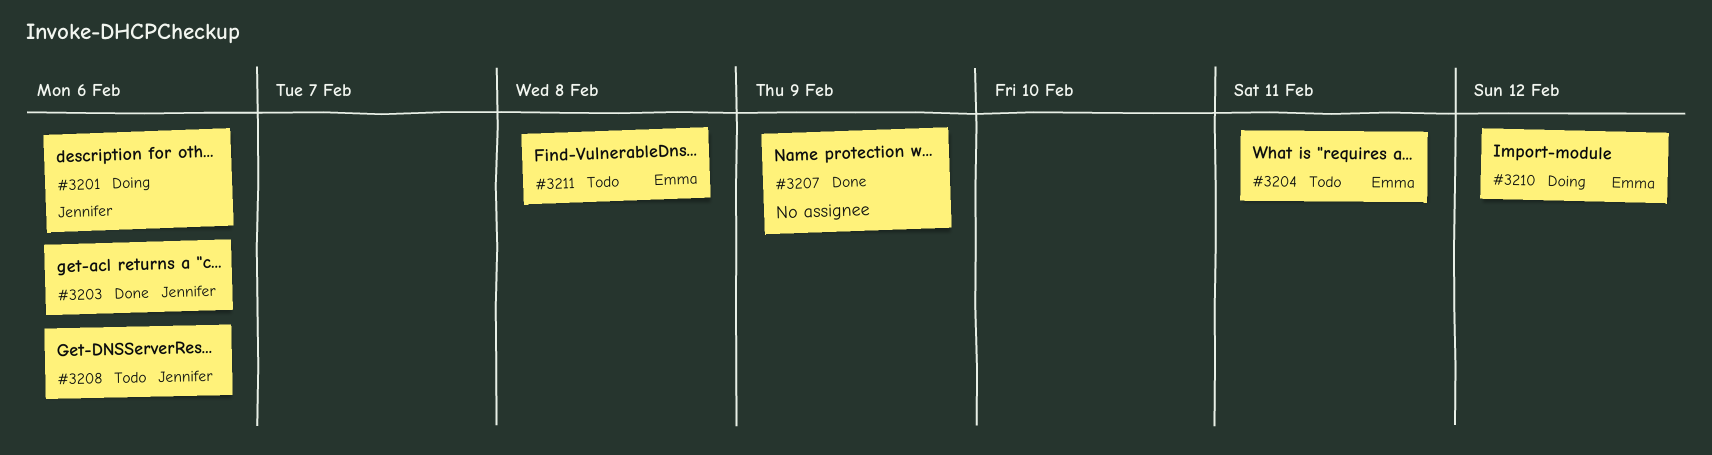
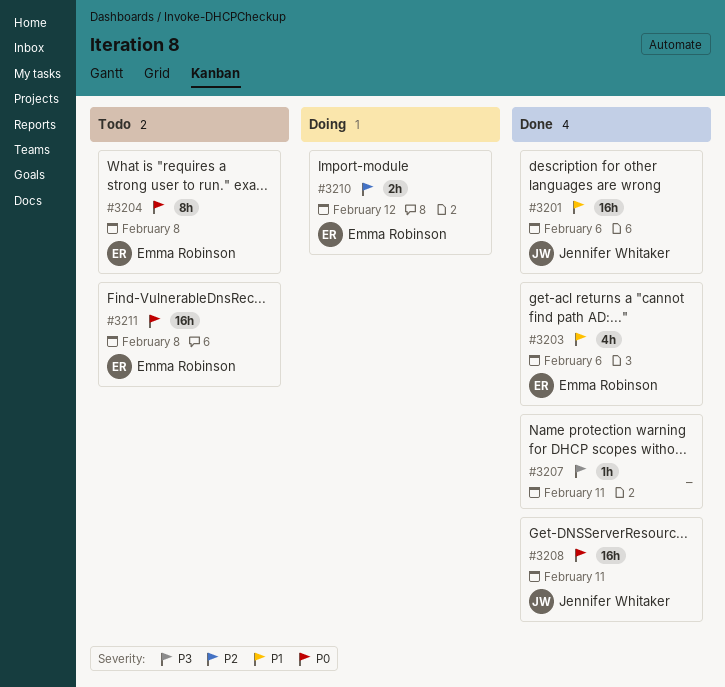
#3201, status: Doing -> Done
#3203, owner: Jennifer Whitaker -> Emma Robinson
#3204, due: Feb 11 -> Feb 8
#3207, due: Feb 9 -> Feb 11
#3208, status: Todo -> Done
#3208, due: Feb 6 -> Feb 11

